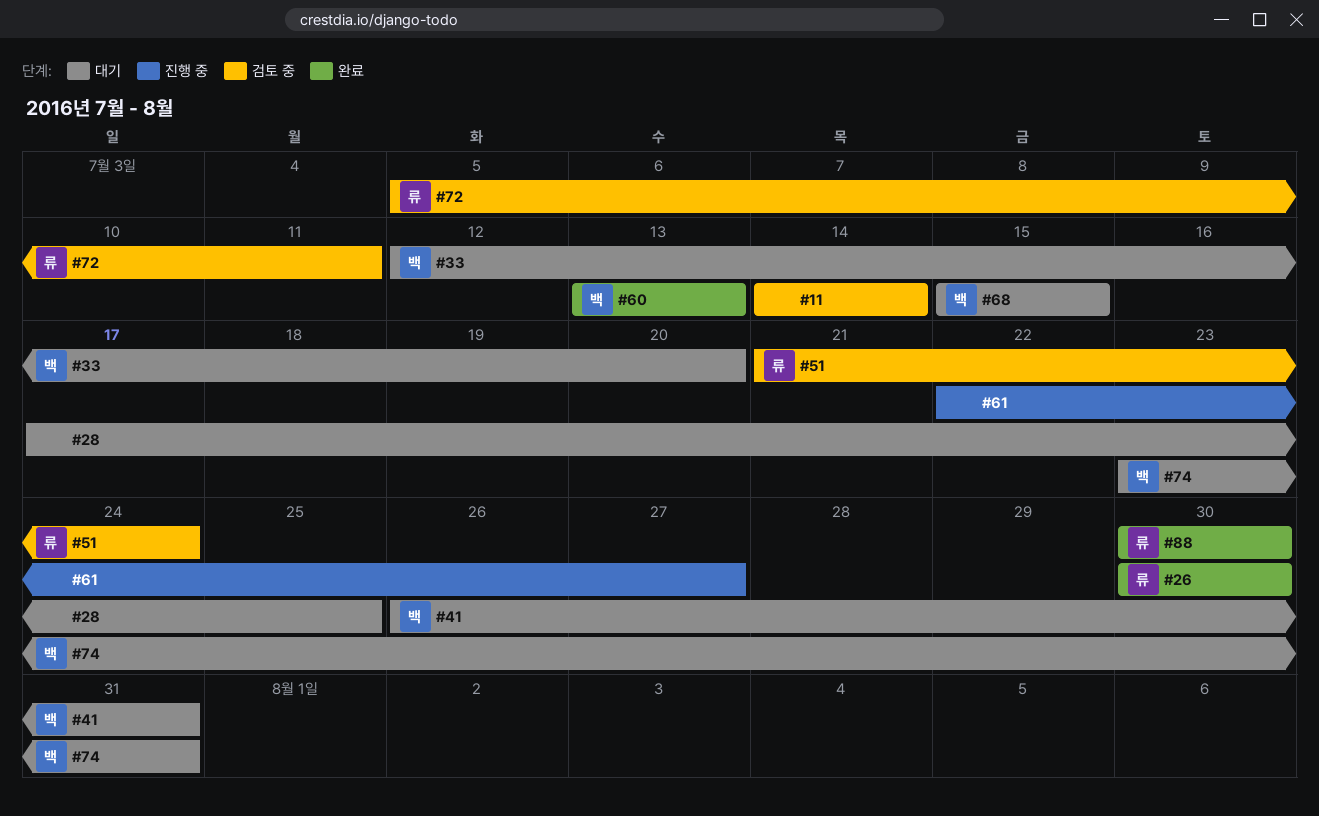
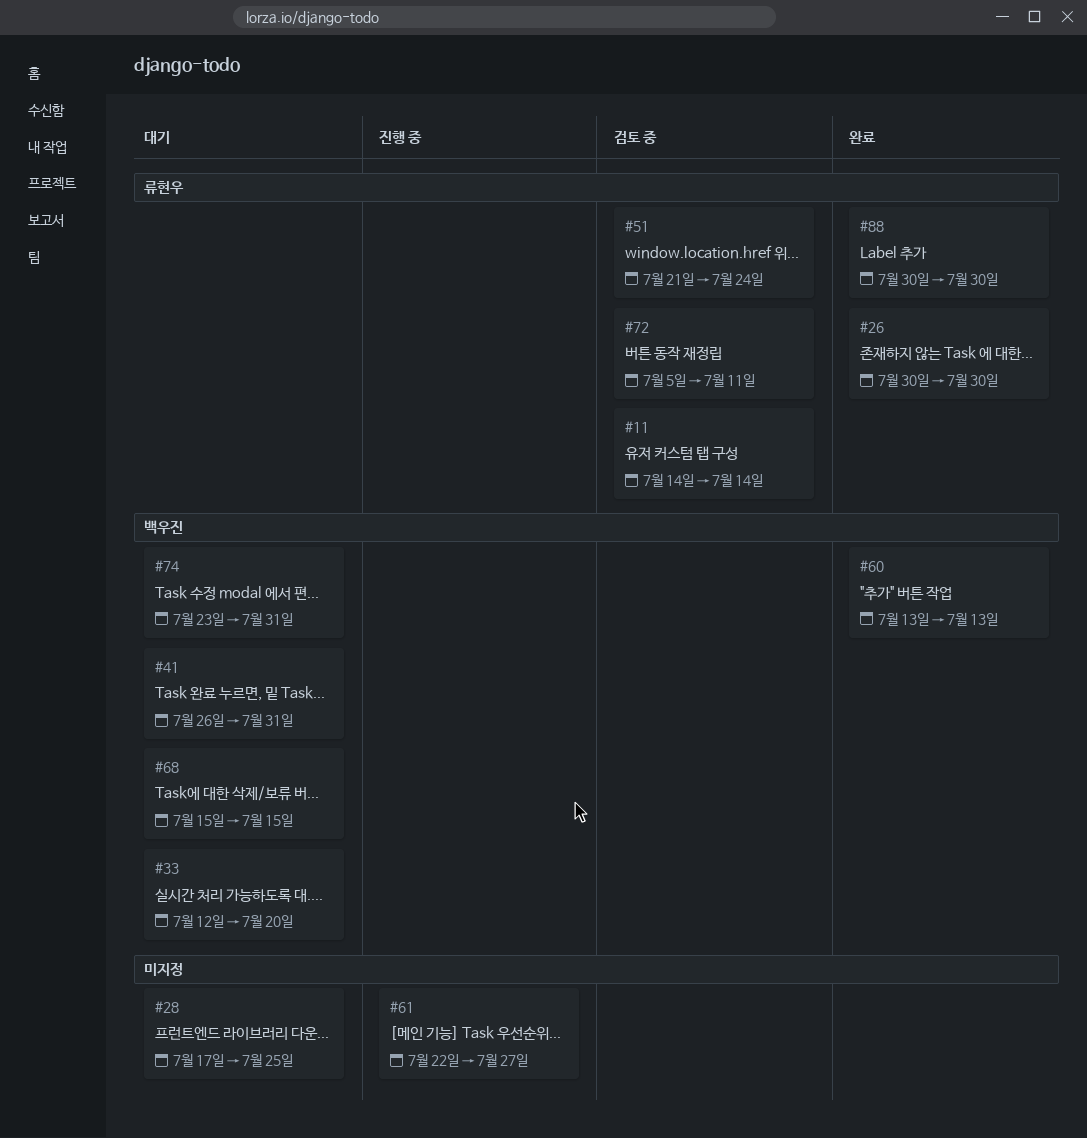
#11, owner: none -> 류현우

